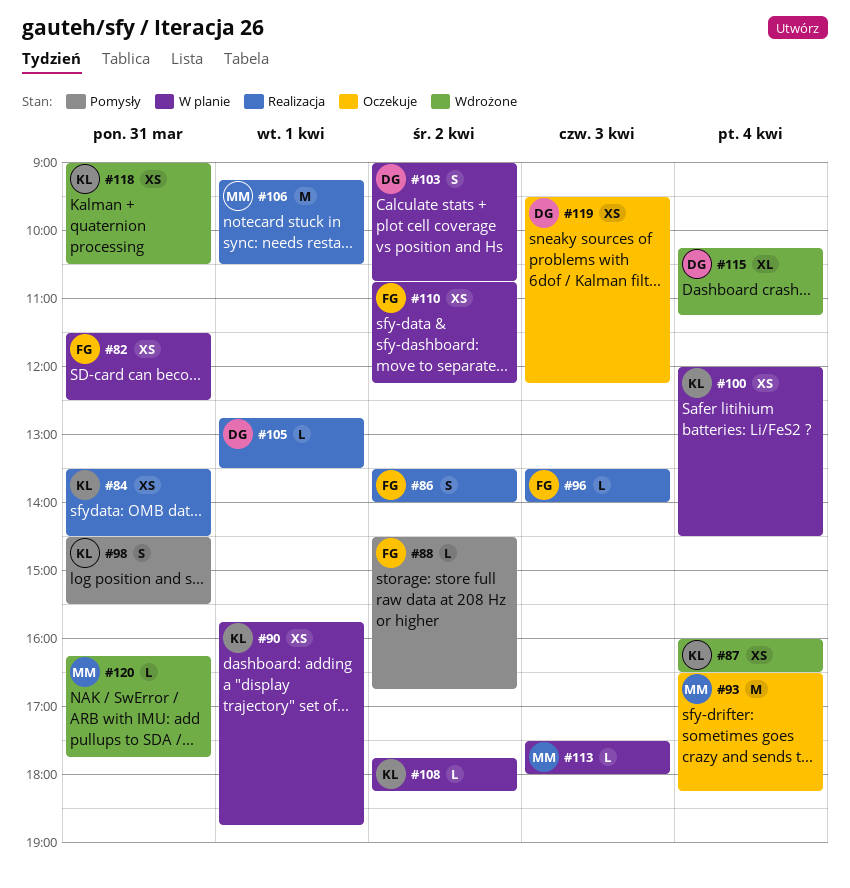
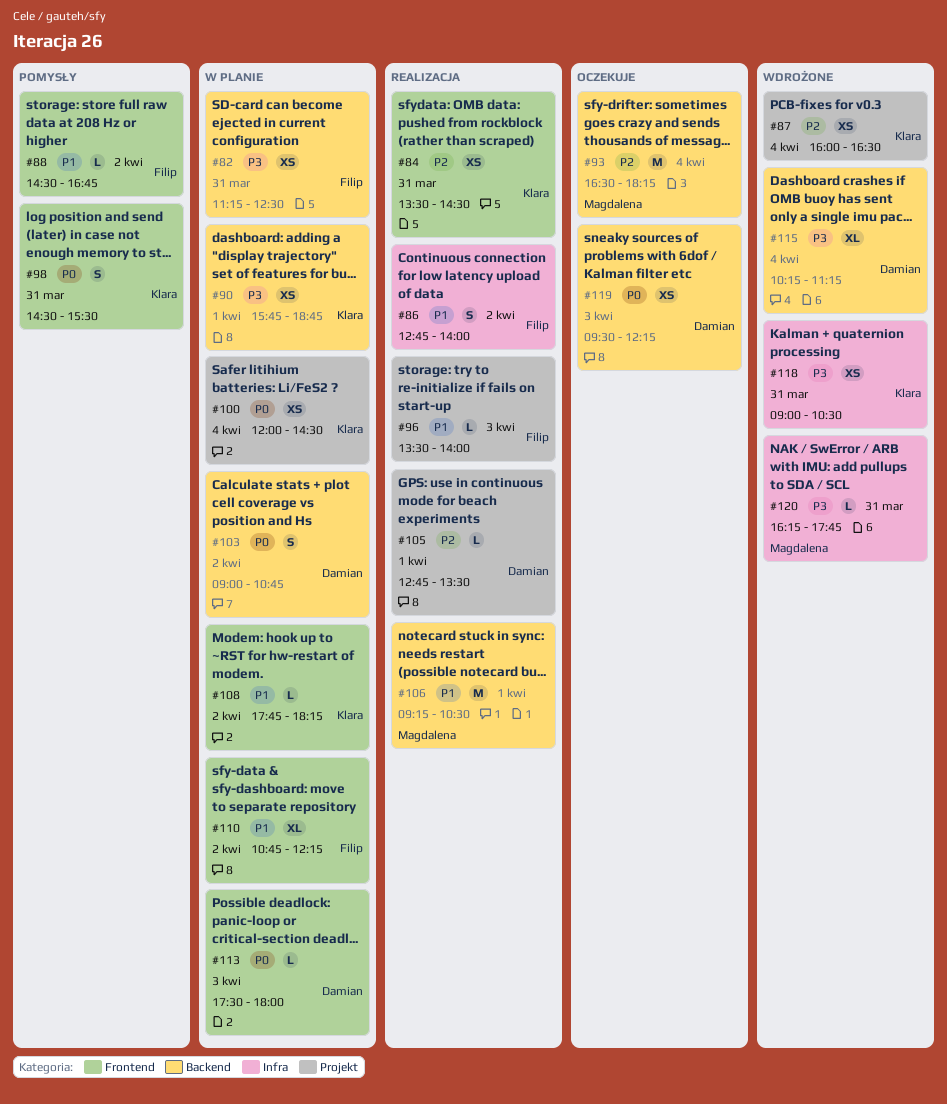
#82, begins: 11:30 -> 11:15
#86, begins: 13:30 -> 12:45
#110, estimate: XS -> XL
#113, owner: Magdalena -> Damian

